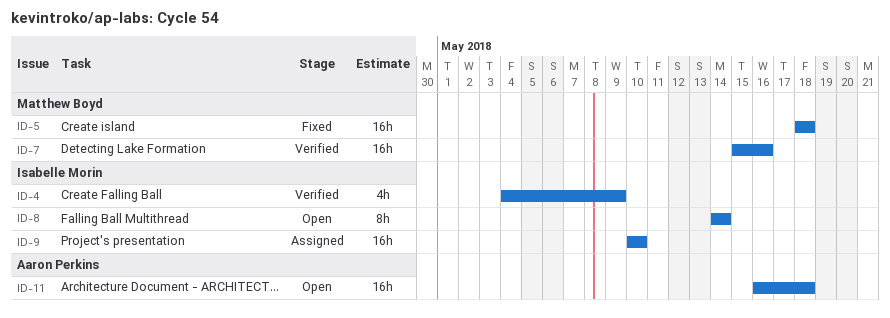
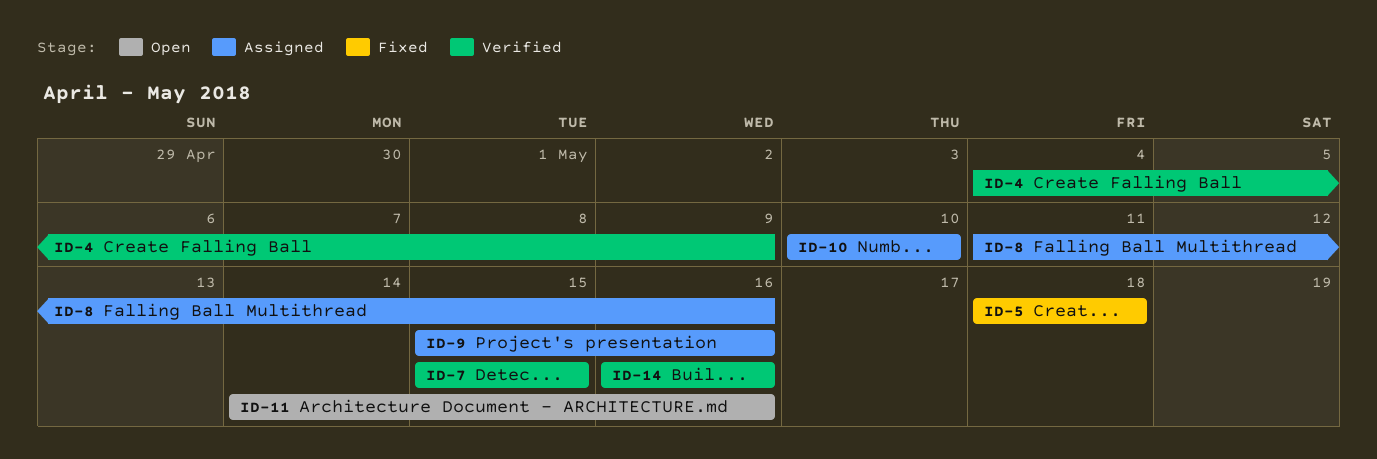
ID-7, due: May 16 -> May 15
ID-8, status: Open -> Assigned
ID-8, start: May 14 -> May 11
ID-8, due: May 14 -> May 16
ID-9, start: May 10 -> May 15
ID-9, due: May 10 -> May 16
ID-10: none -> present
ID-11, start: May 16 -> May 14
ID-11, due: May 18 -> May 16
ID-14: none -> present

